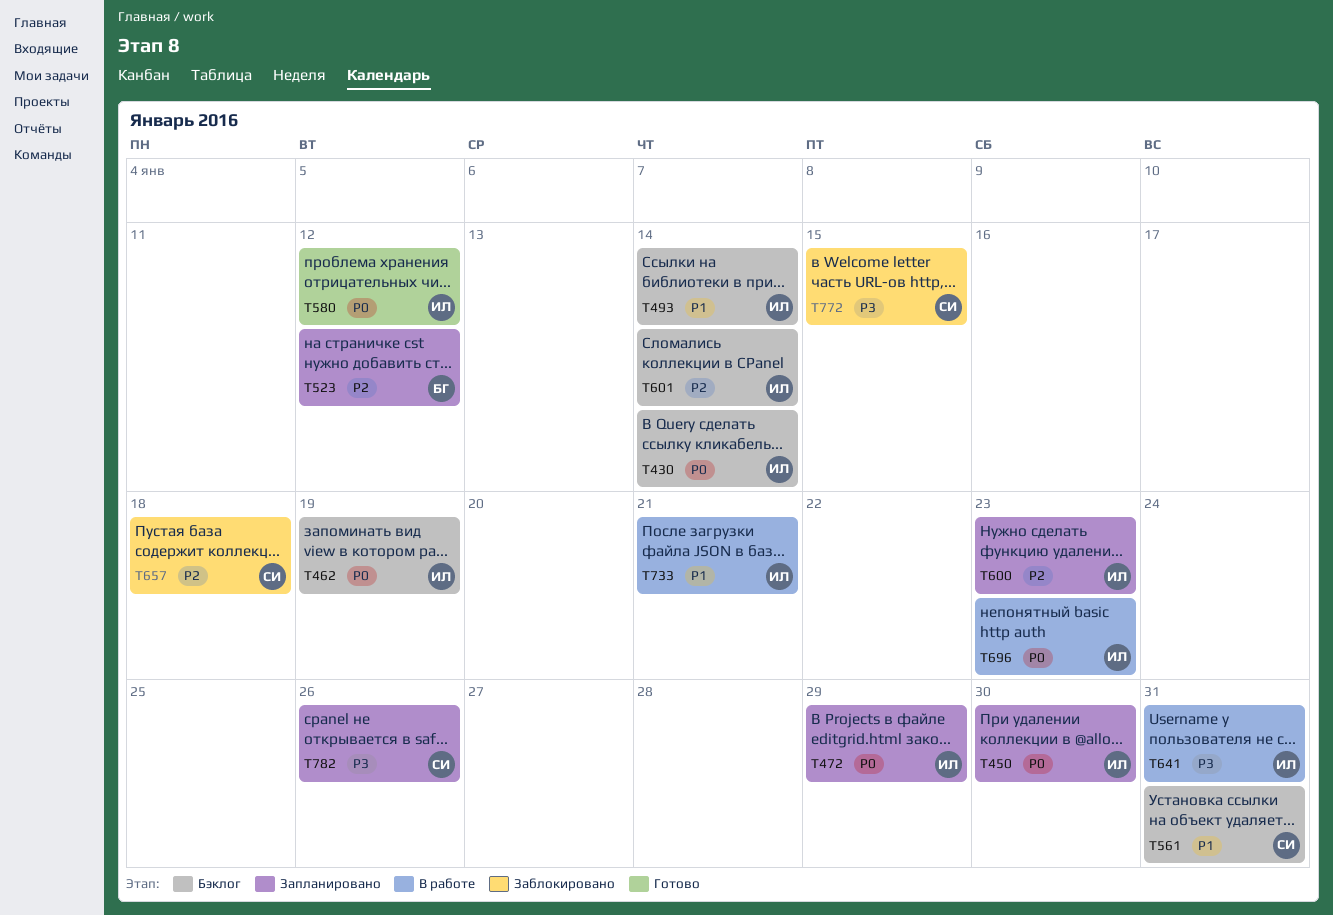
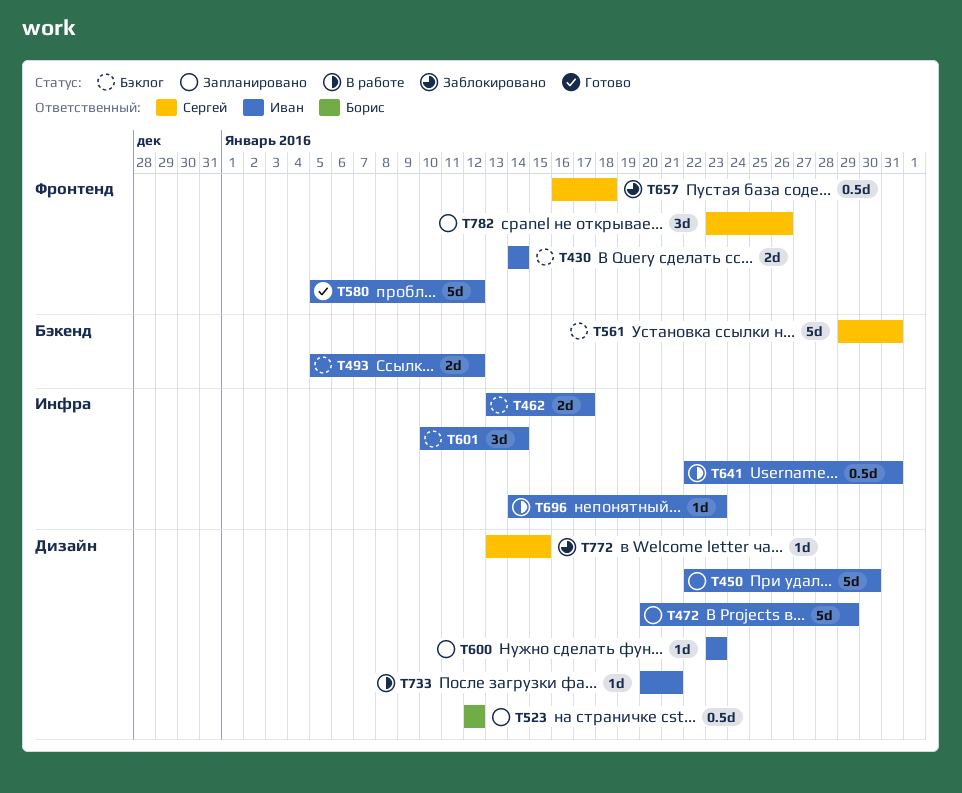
T462, due: Jan 19 -> Jan 17
T493, due: Jan 14 -> Jan 12

